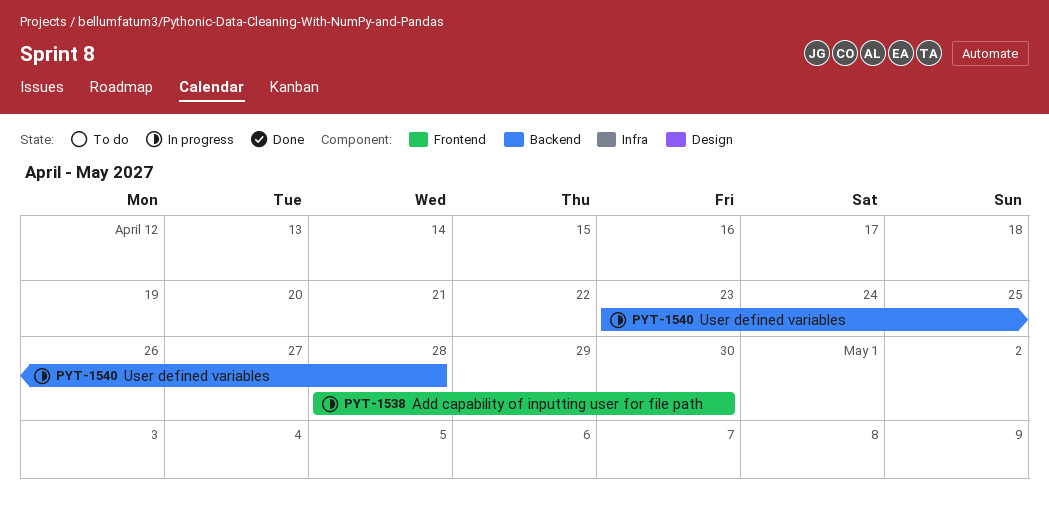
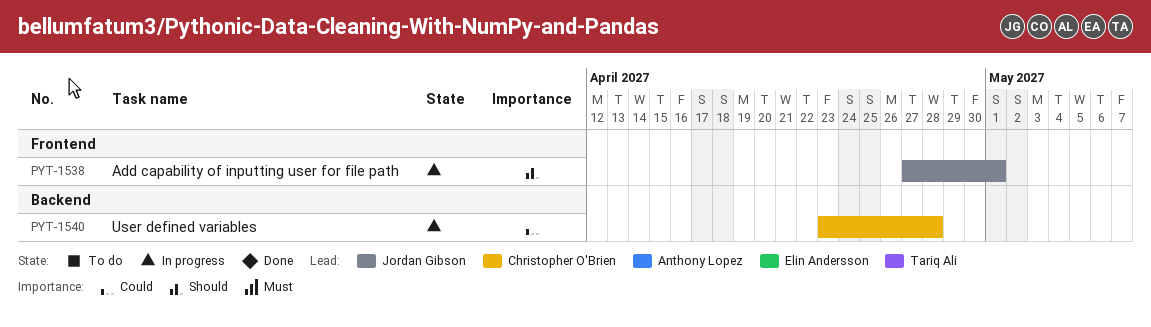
PYT-1538, start: Apr 28 -> Apr 27
PYT-1538, due: Apr 30 -> May 1

